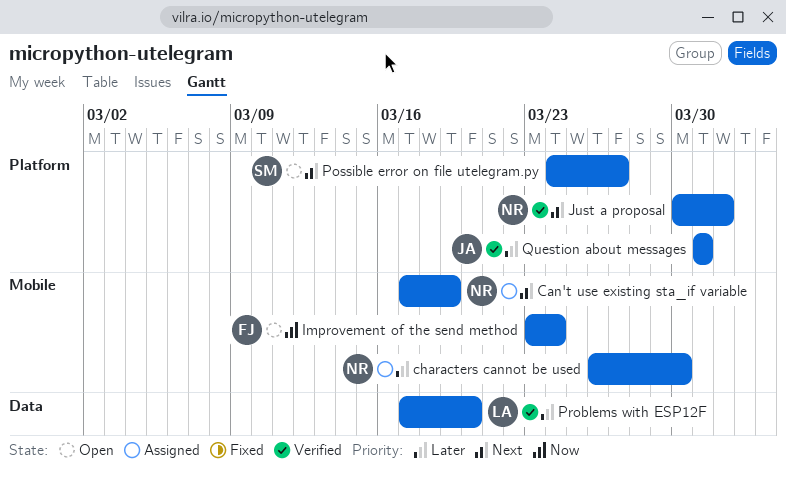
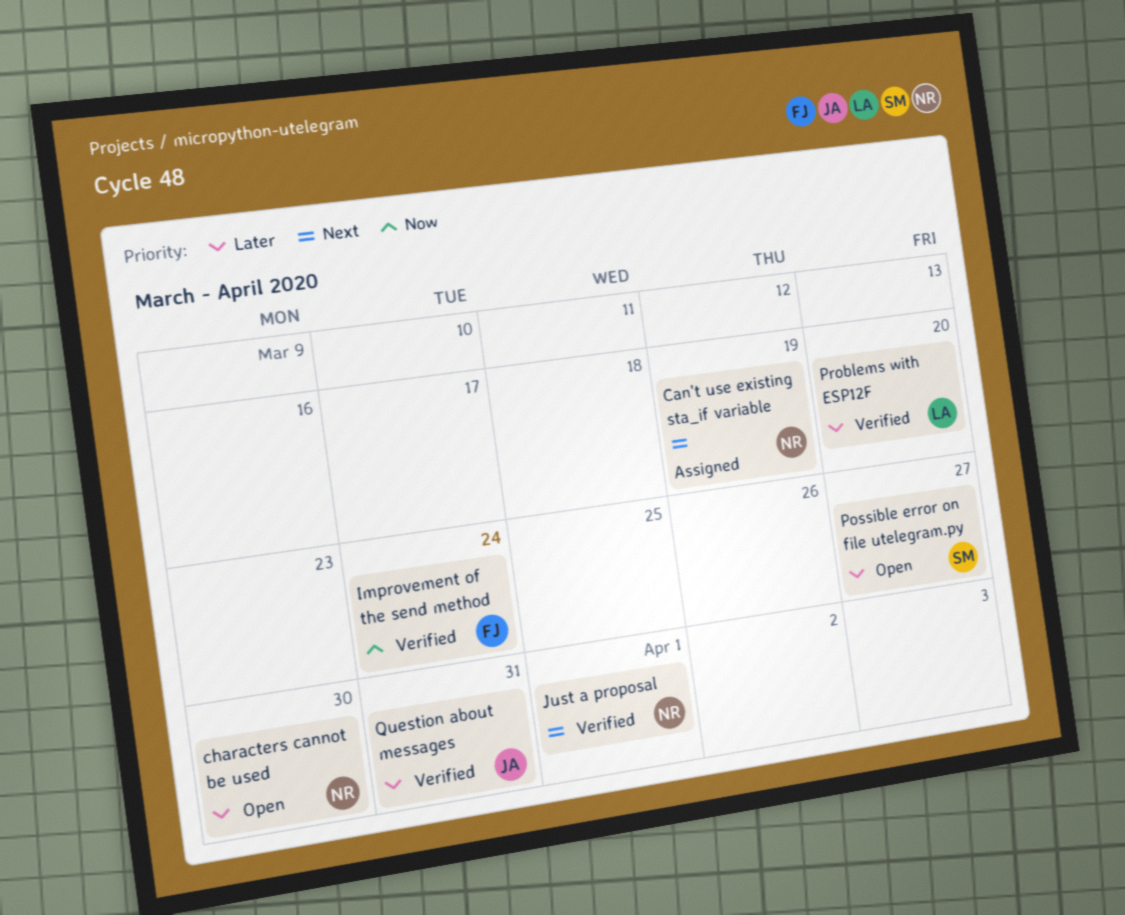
characters cannot be used, status: Assigned -> Open
Improvement of the send method, status: Open -> Verified
Possible error on file utelegram.py, priority: Next -> Later

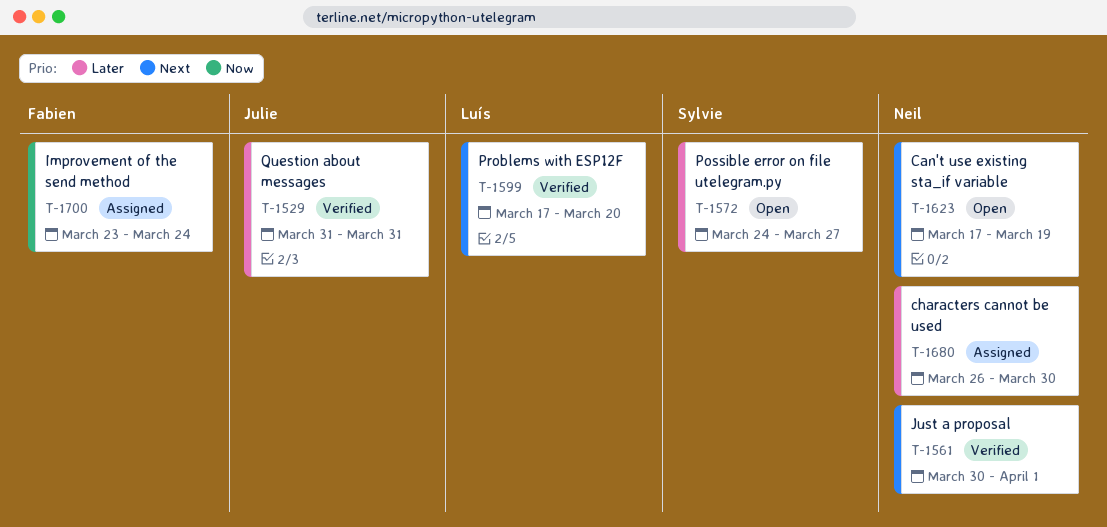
Can't use existing sta_if variable, status: Assigned -> Open
characters cannot be used, status: Open -> Assigned
Improvement of the send method, status: Verified -> Assigned
Problems with ESP12F, priority: Later -> Next

